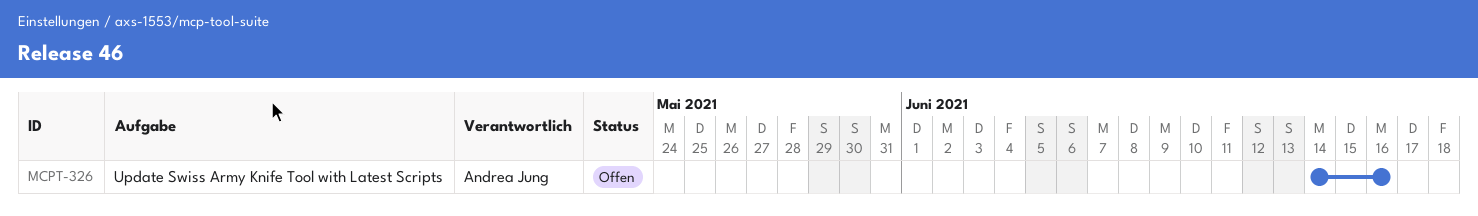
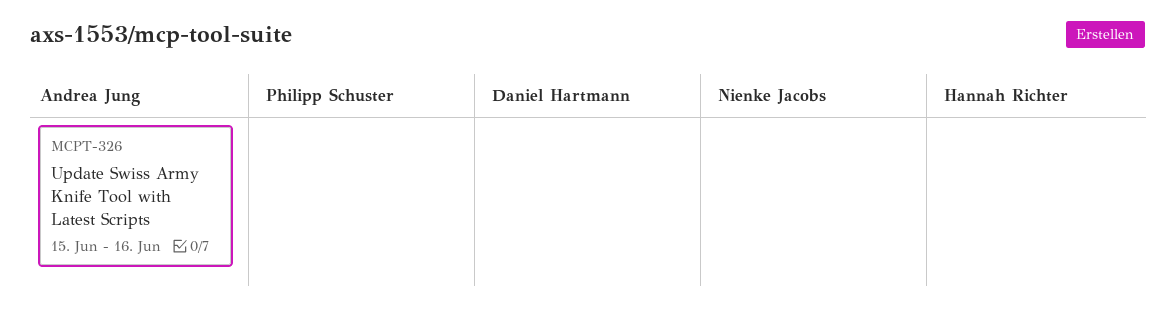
MCPT-326, start: Jun 14 -> Jun 15

